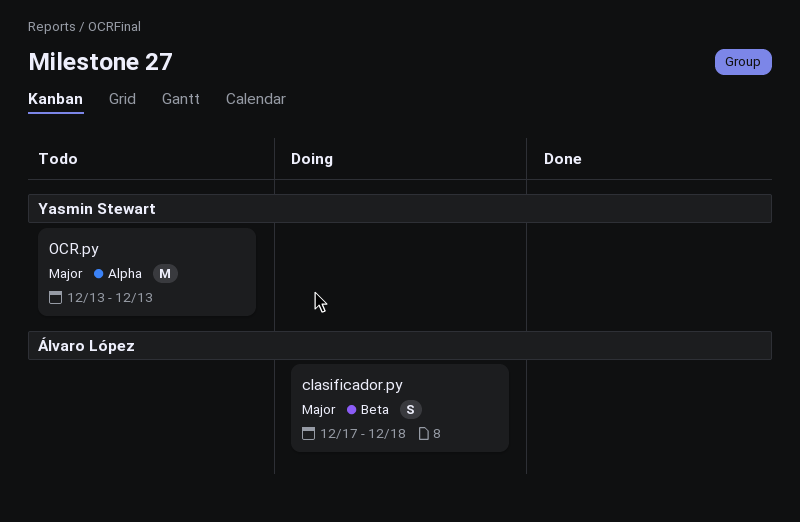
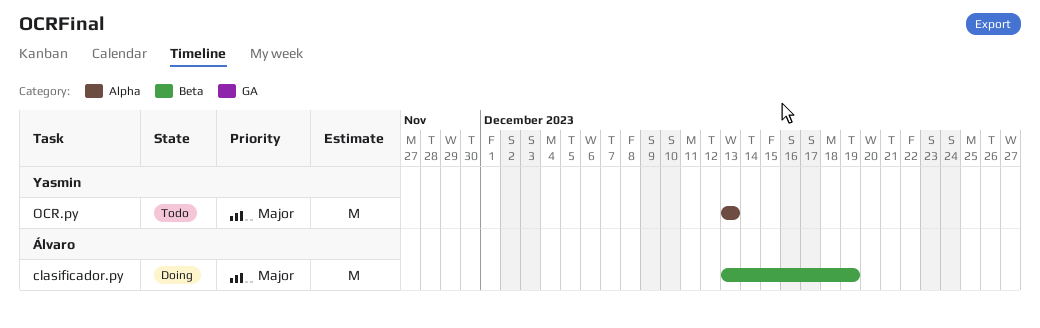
clasificador.py, estimate: S -> M
clasificador.py, start: Dec 17 -> Dec 13
clasificador.py, due: Dec 18 -> Dec 19

